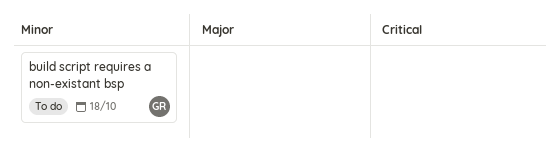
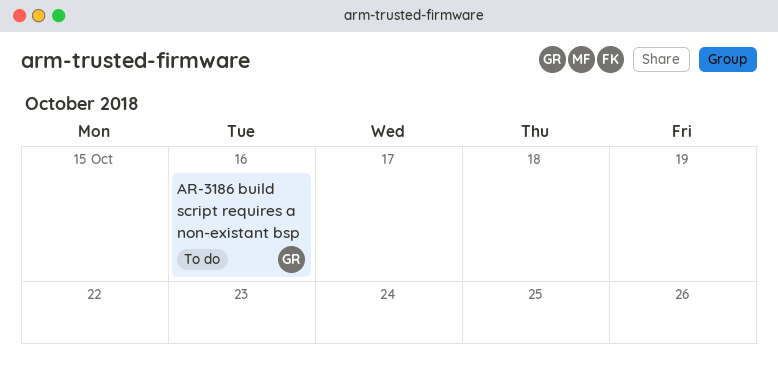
build script requires a non-existant bsp, due: Oct 18 -> Oct 16

